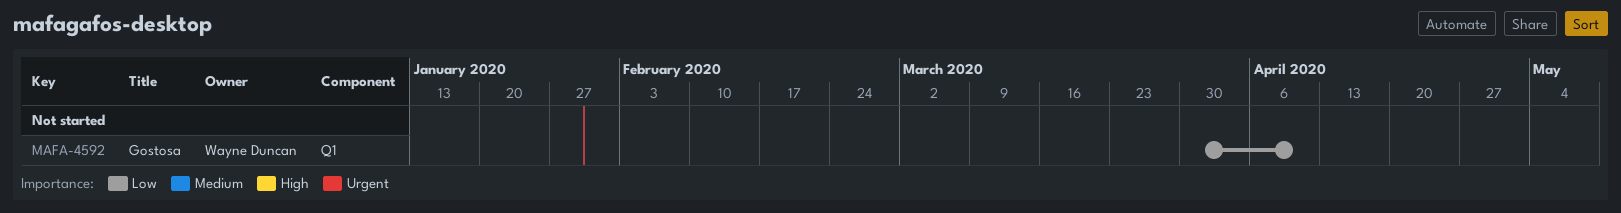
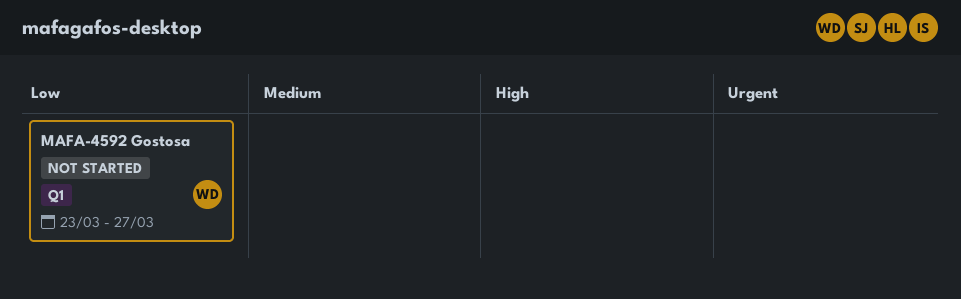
MAFA-4592, start: Mar 30 -> Mar 23
MAFA-4592, due: Apr 10 -> Mar 27

